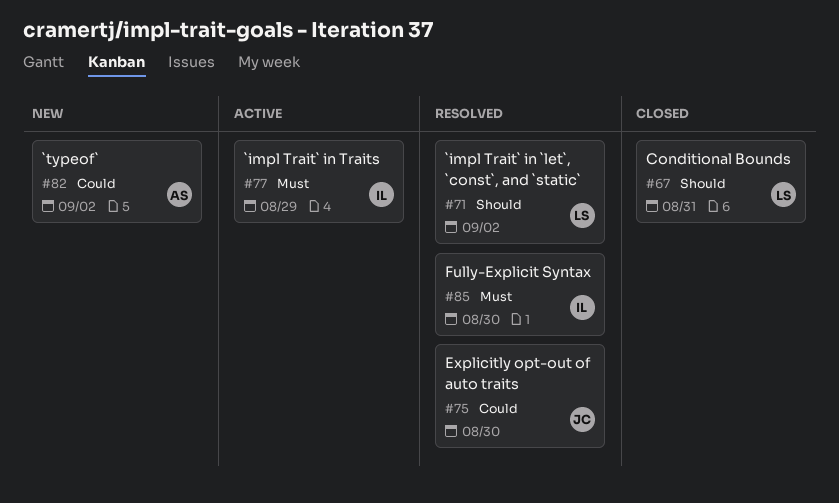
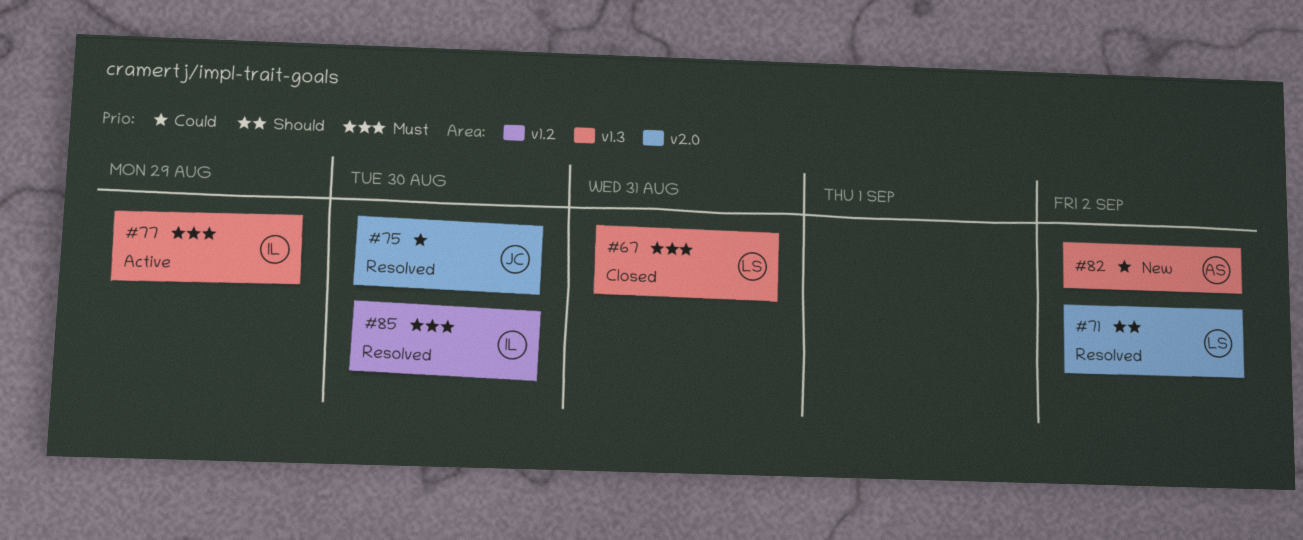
#67, priority: Should -> Must

